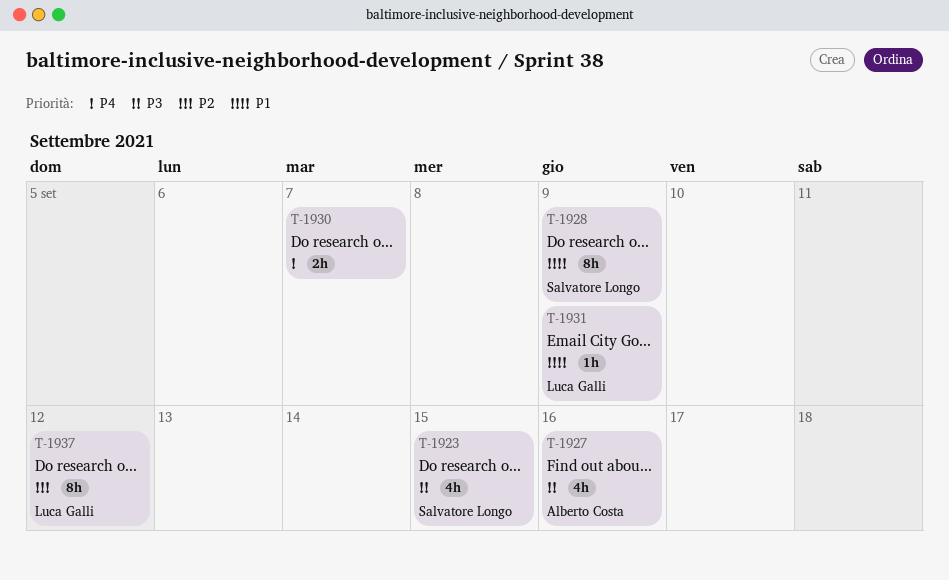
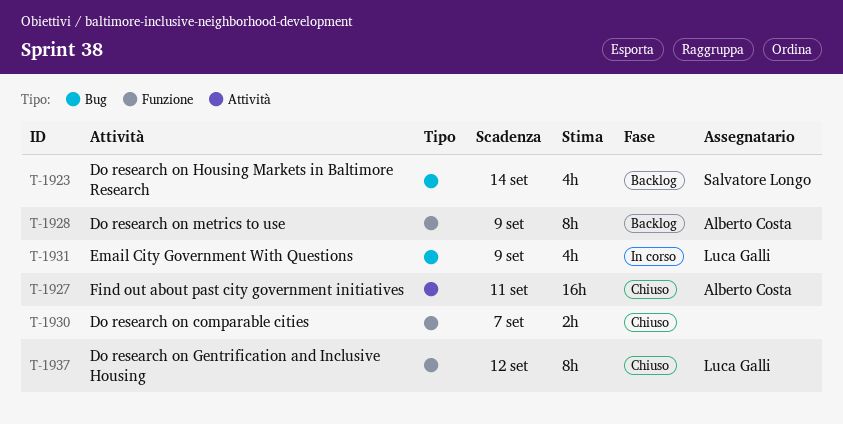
T-1923, due: Sep 15 -> Sep 14
T-1927, estimate: 4h -> 16h
T-1927, due: Sep 16 -> Sep 11
T-1928, owner: Salvatore Longo -> Alberto Costa
T-1931, estimate: 1h -> 4h

